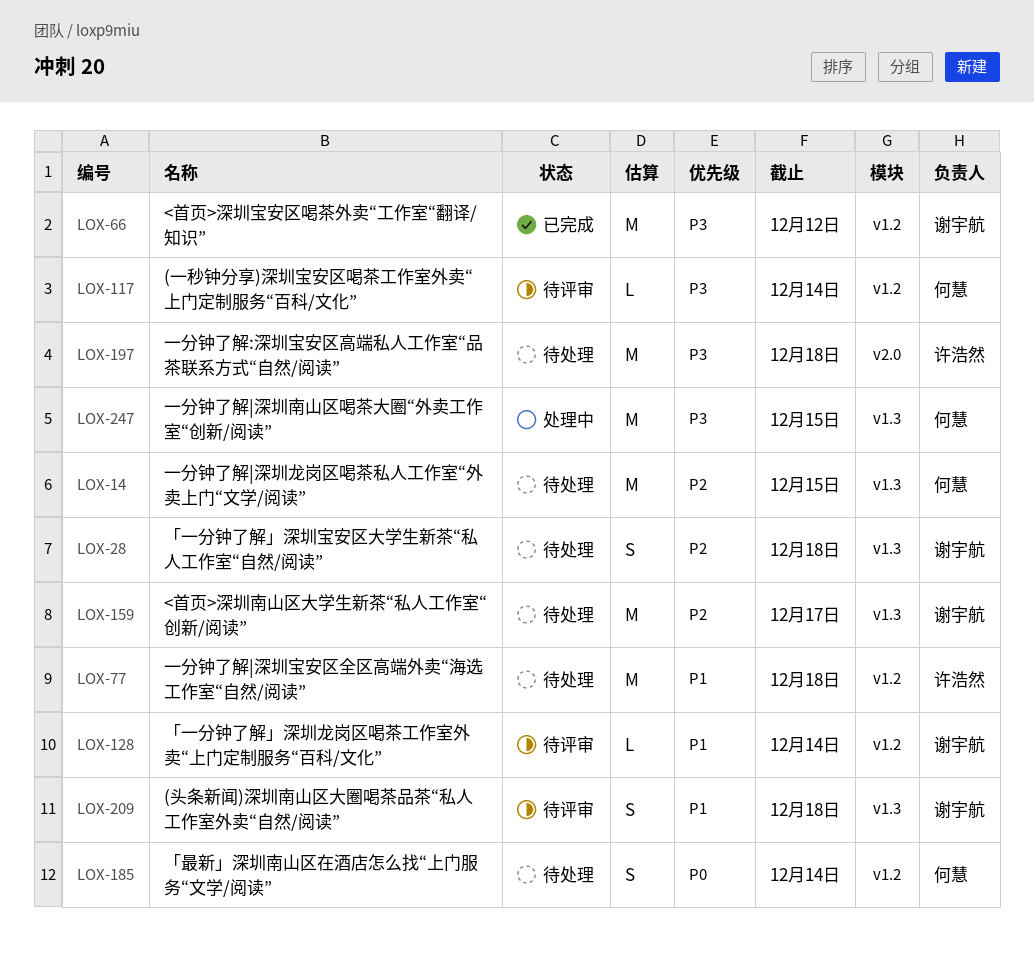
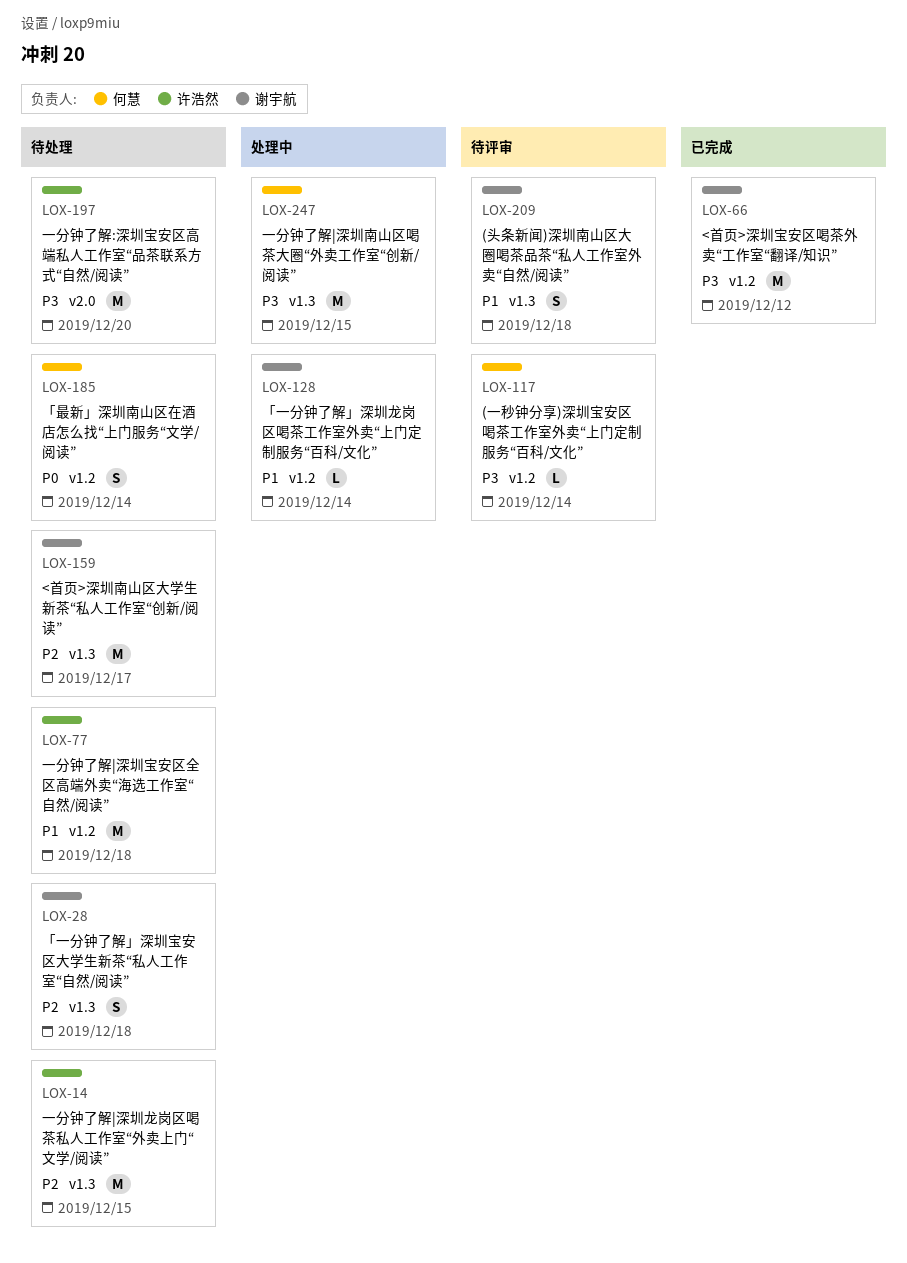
LOX-14, owner: 何慧 -> 许浩然
LOX-128, status: 待评审 -> 处理中
LOX-197, due: Dec 18 -> Dec 20

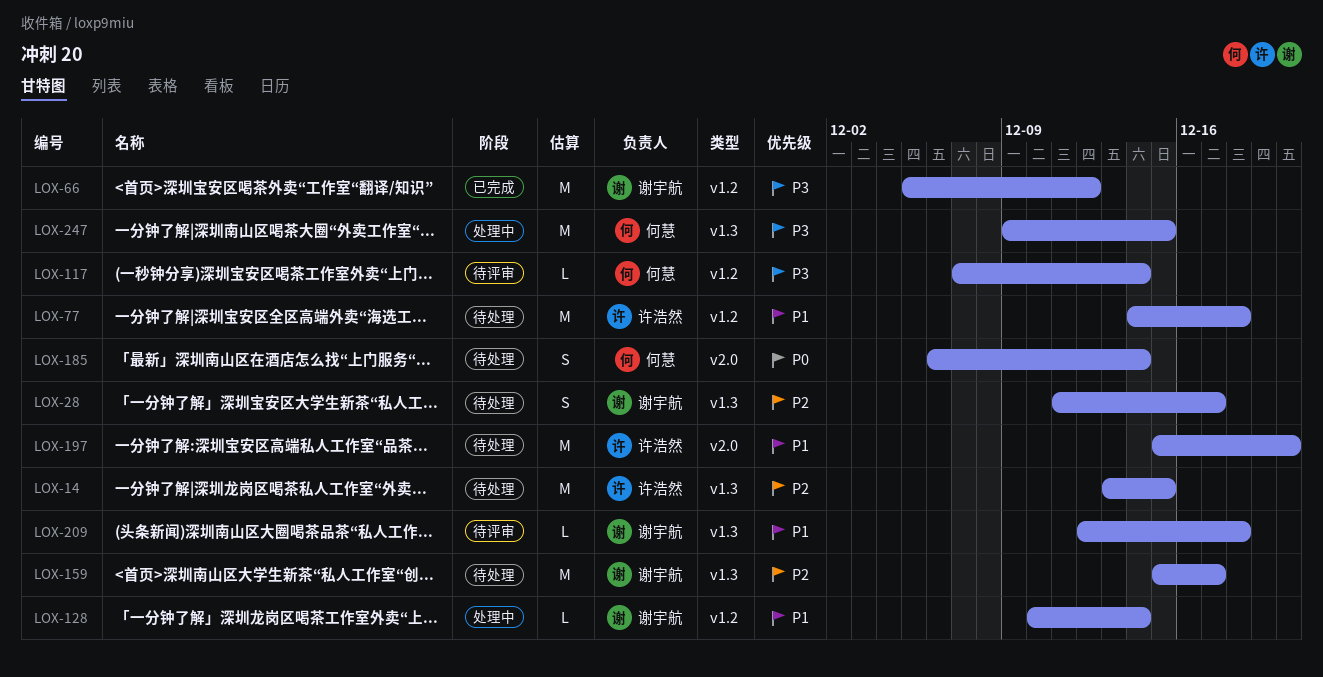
LOX-28, due: Dec 18 -> Dec 17
LOX-185, label: v1.2 -> v2.0
LOX-197, priority: P3 -> P1
LOX-209, estimate: S -> L

